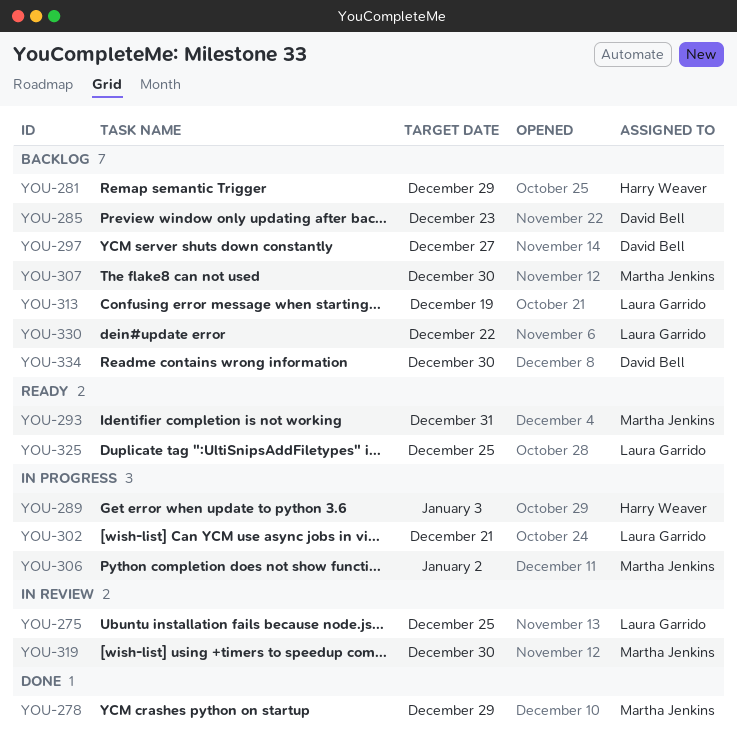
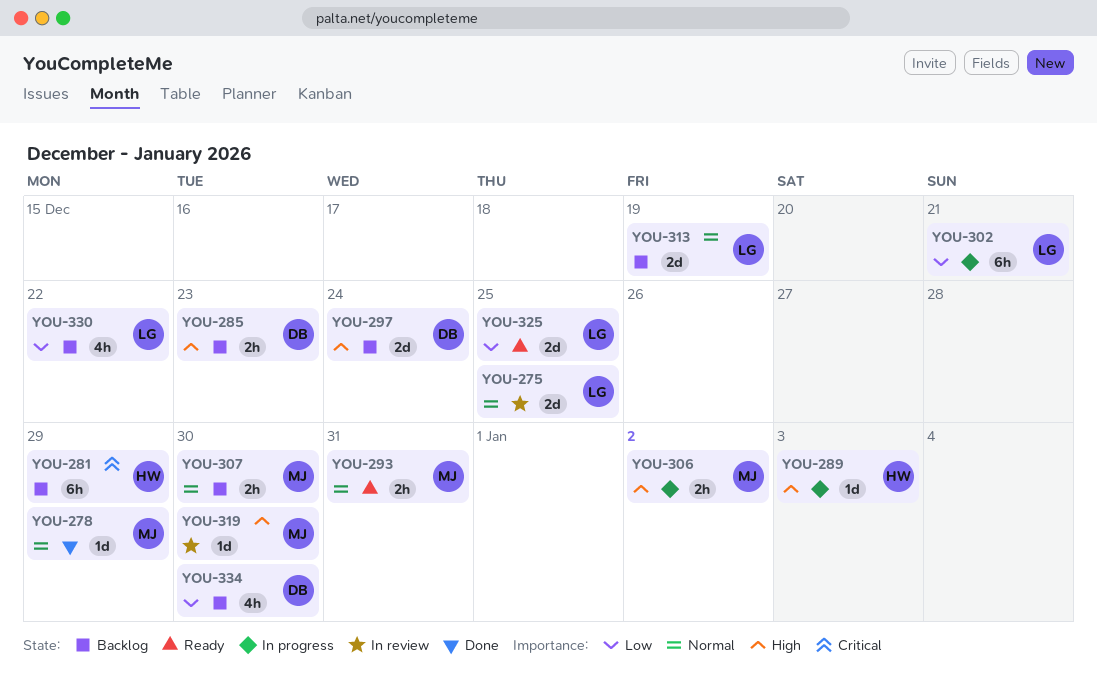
YOU-297, due: Dec 27 -> Dec 24

